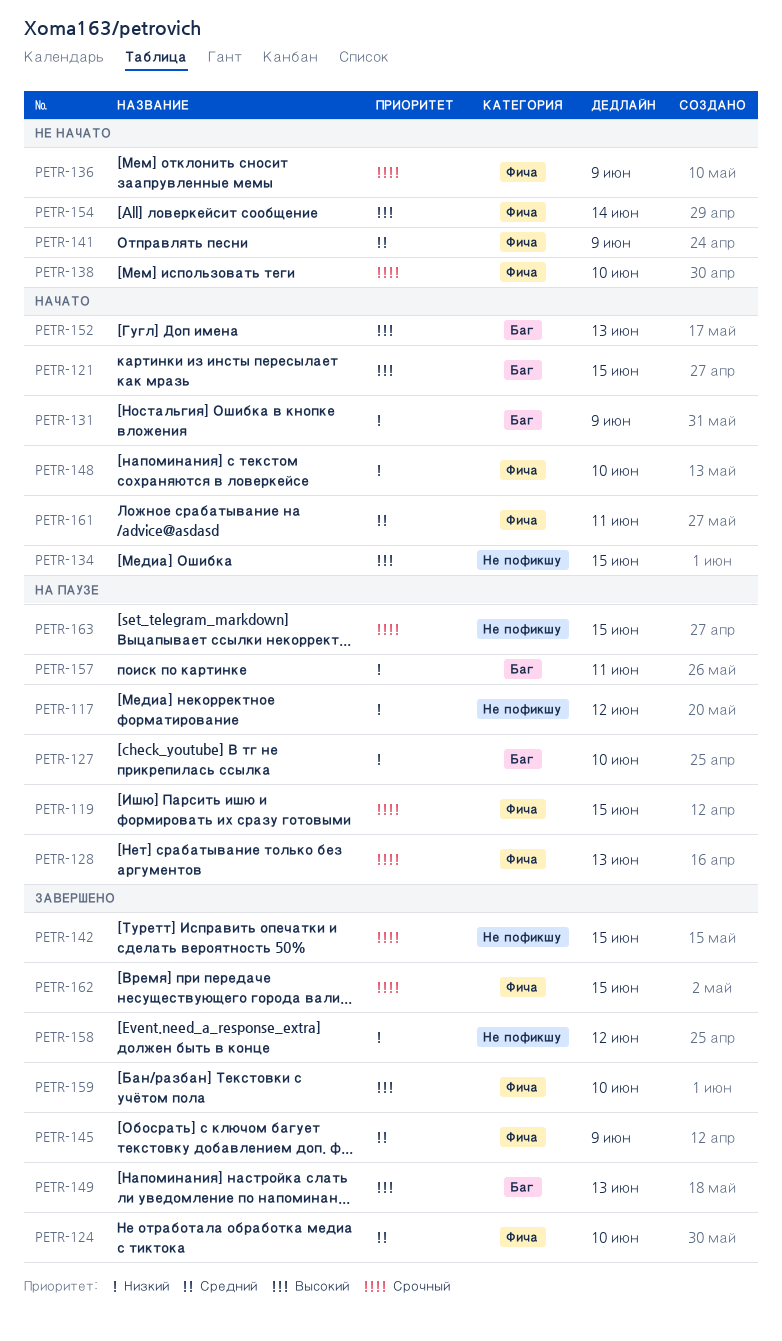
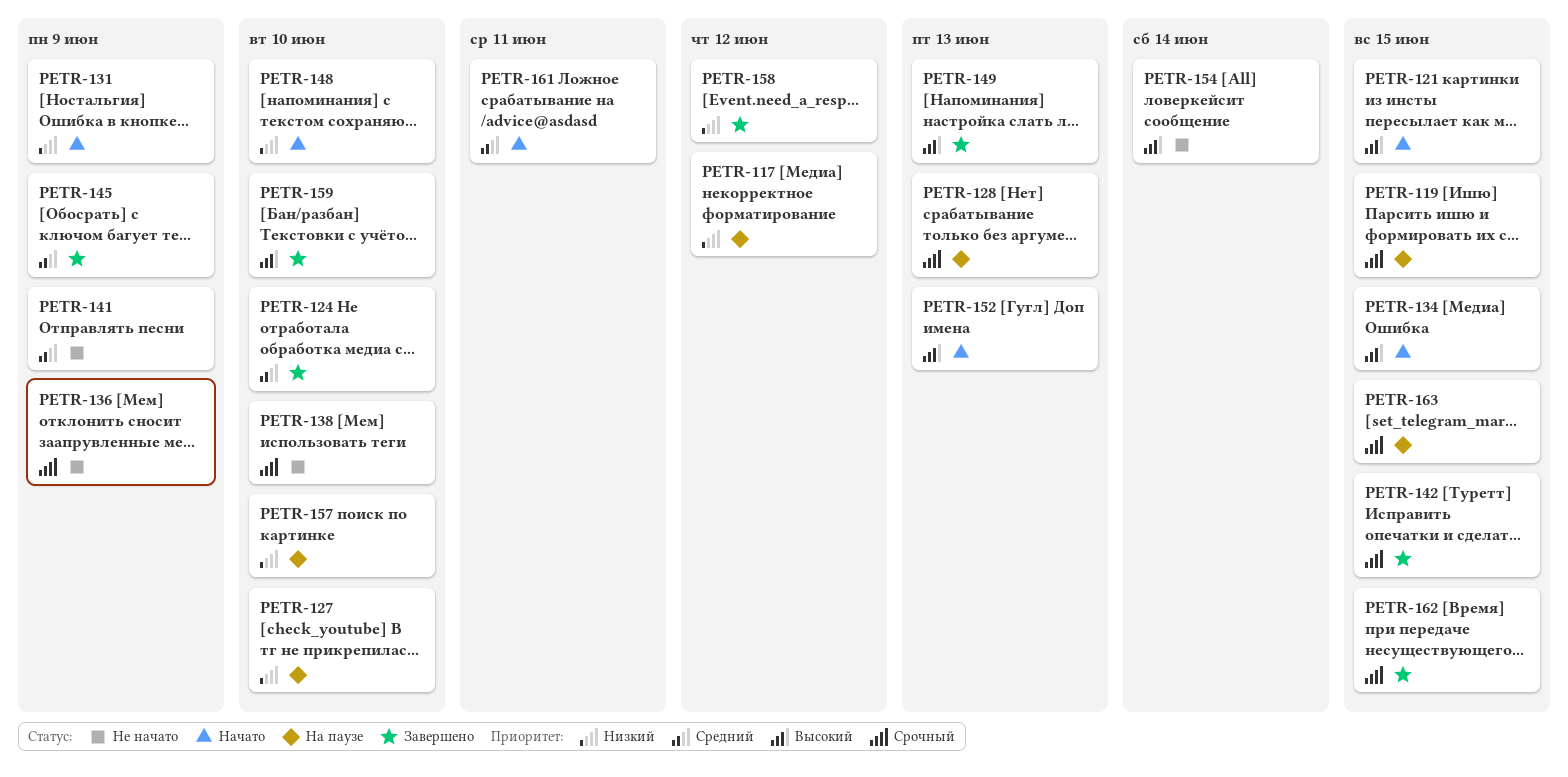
PETR-157, due: Jun 11 -> Jun 10

